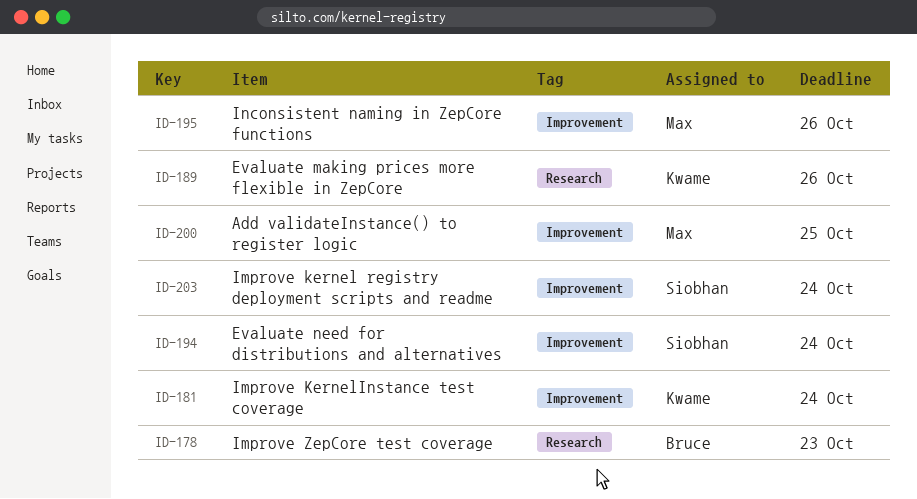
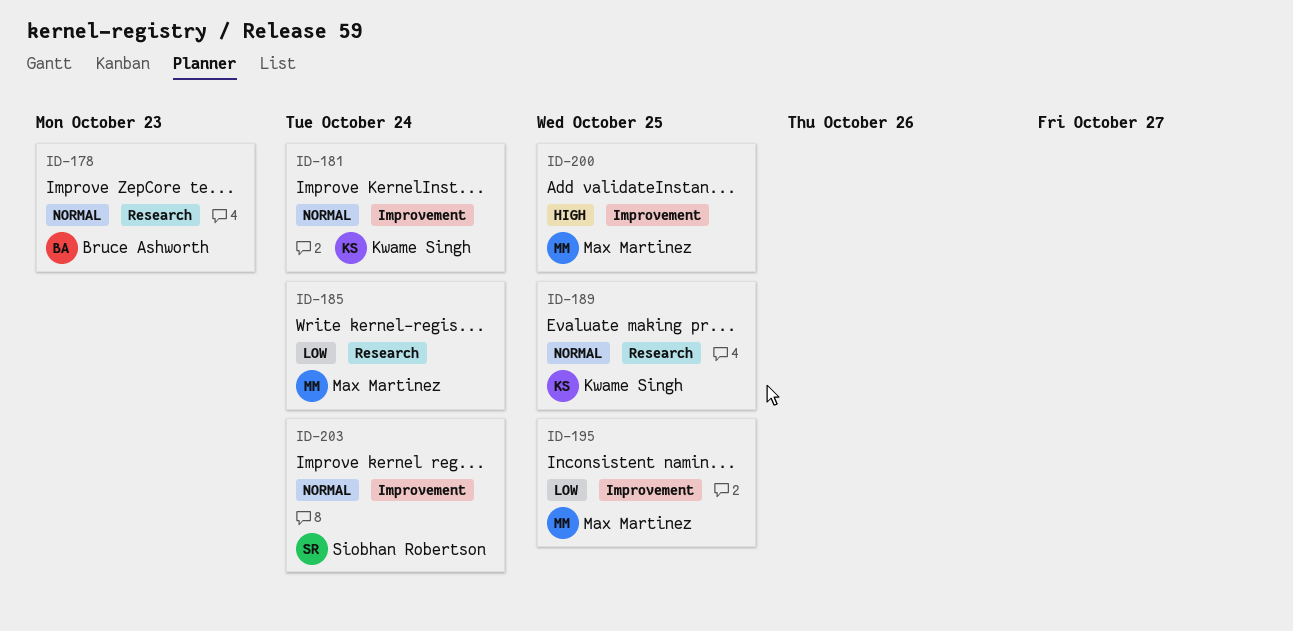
ID-185: none -> present
ID-189, due: Oct 26 -> Oct 25
ID-194: present -> none
ID-195, due: Oct 26 -> Oct 25

